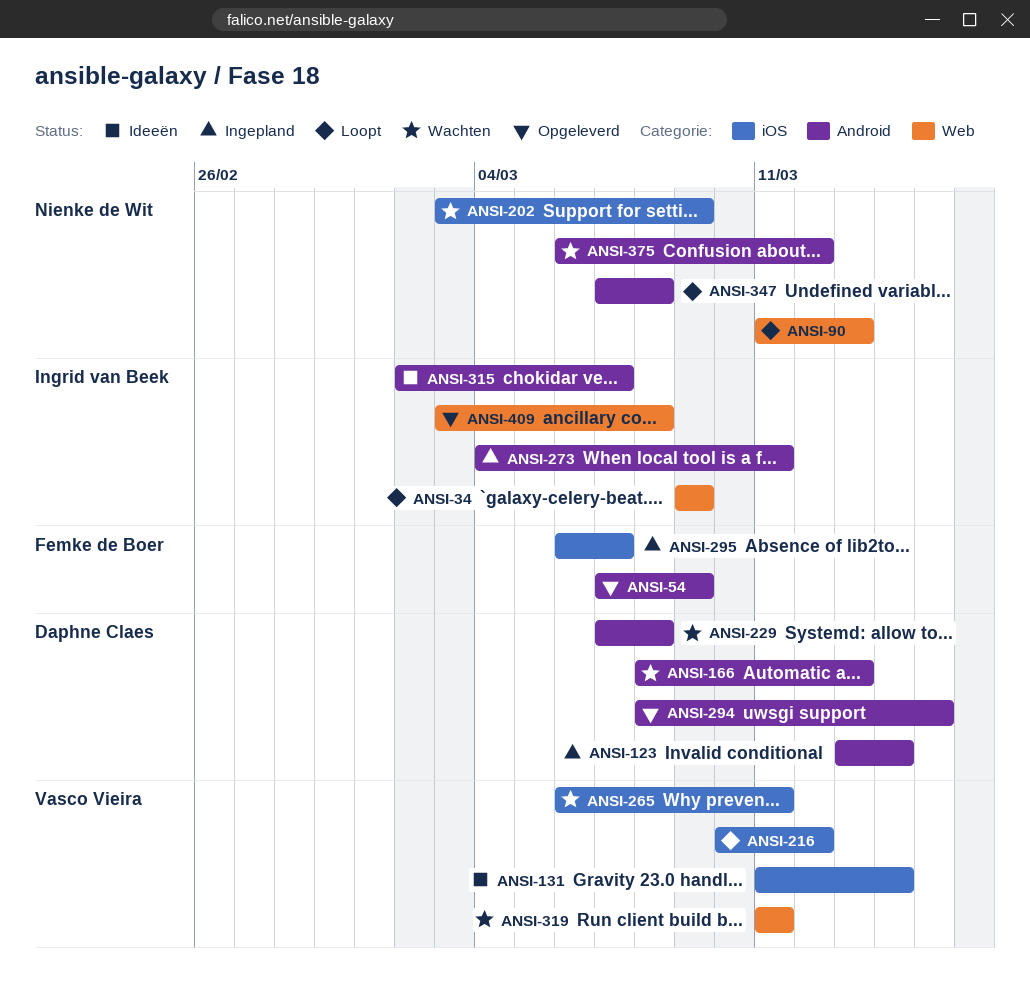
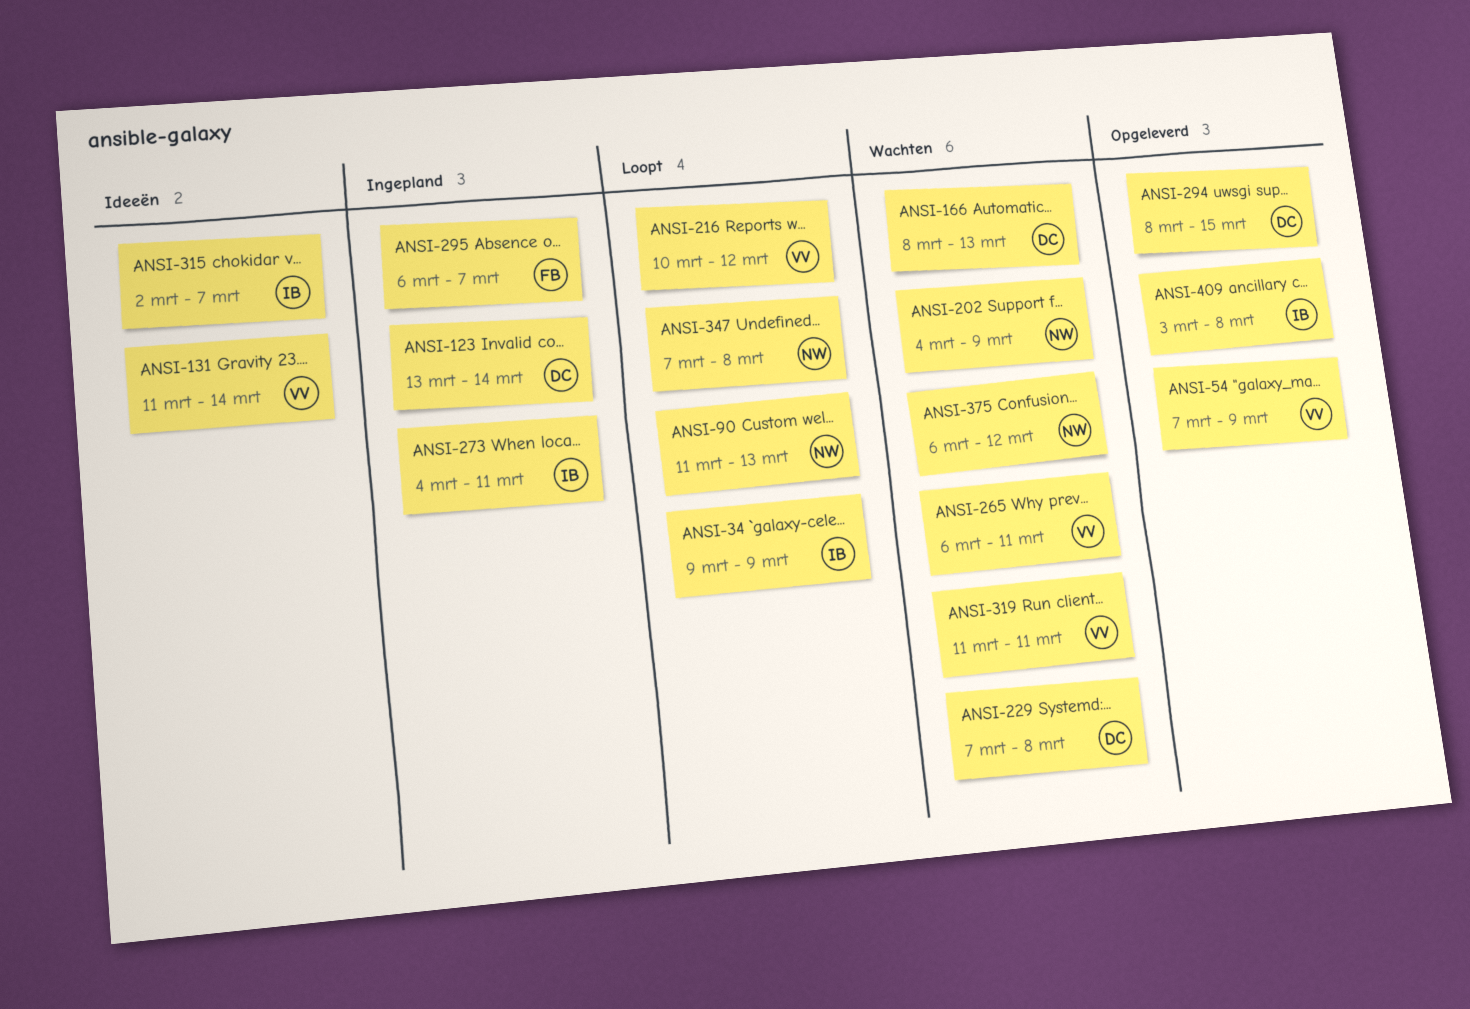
ANSI-54, owner: Femke de Boer -> Vasco Vieira
ANSI-202, start: Mar 3 -> Mar 4

